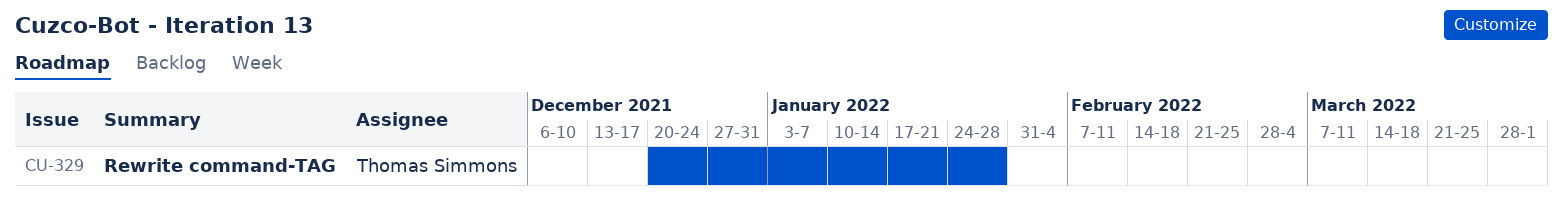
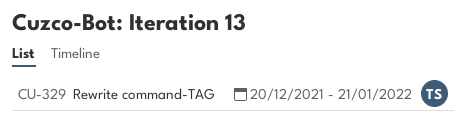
CU-329, due: Jan 28 -> Jan 21

